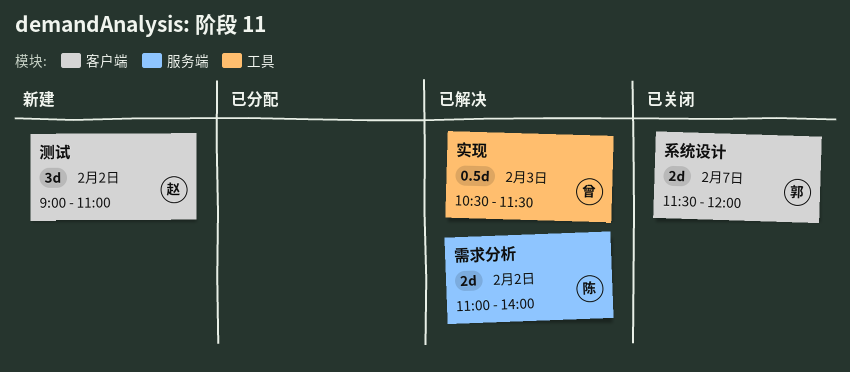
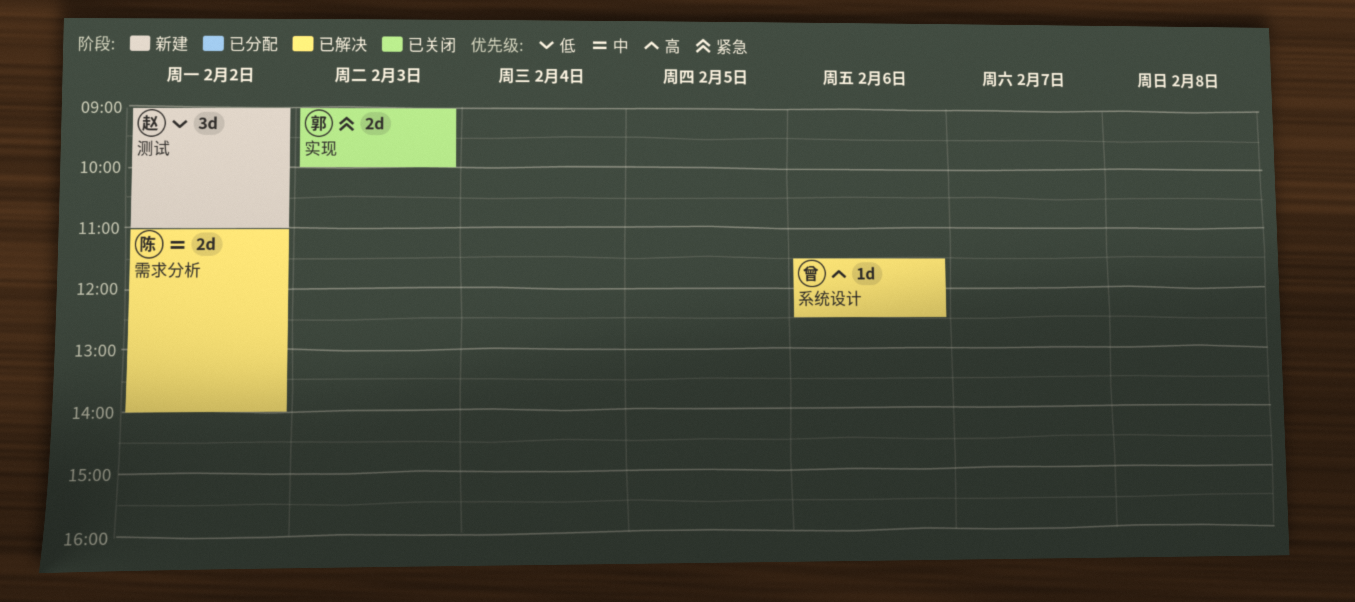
实现, status: 已解决 -> 已关闭
实现, owner: 曾 -> 郭
实现, estimate: 0.5d -> 2d
实现, begins: 10:30 -> 09:00
实现, ends: 11:30 -> 10:00
系统设计, status: 已关闭 -> 已解决
系统设计, owner: 郭 -> 曾
系统设计, estimate: 2d -> 1d
系统设计, day: Feb 7 -> Feb 6
系统设计, ends: 12:00 -> 12:30

